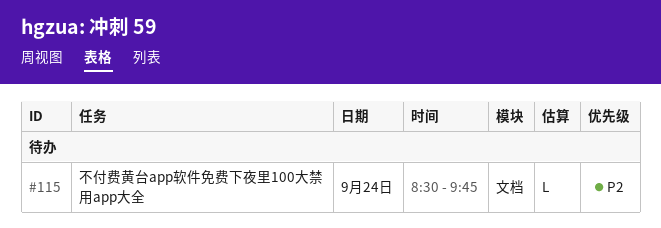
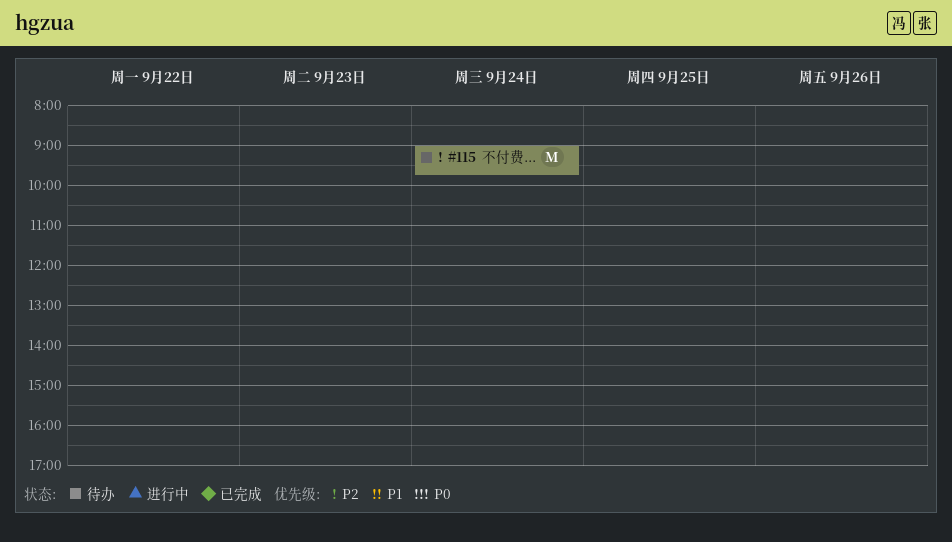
#115, estimate: L -> M
#115, begins: 08:30 -> 09:00

